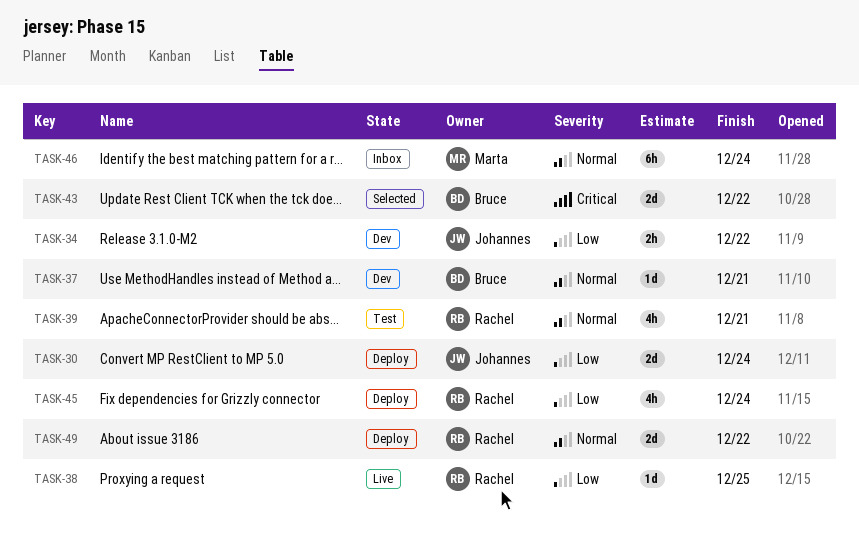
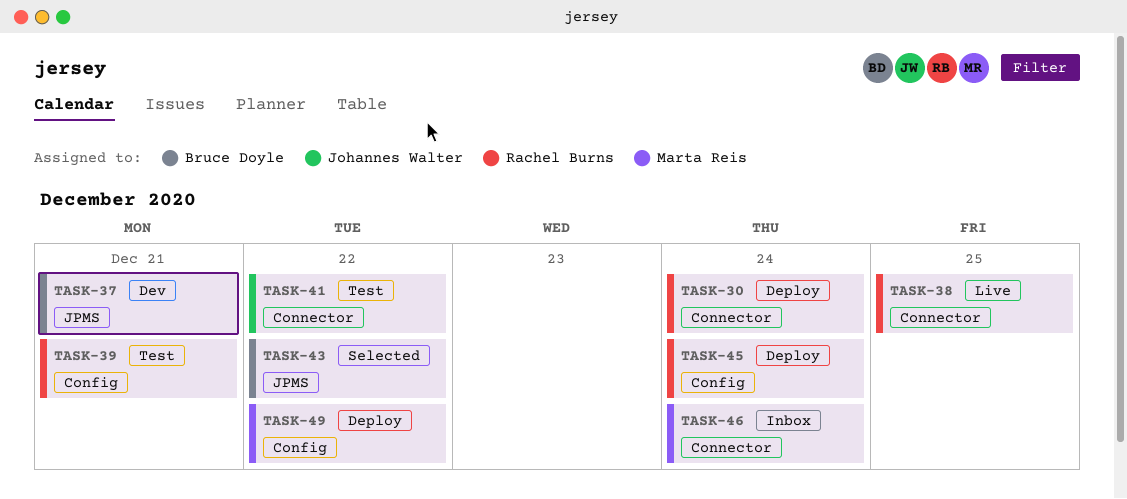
TASK-30, owner: Johannes Walter -> Rachel Burns
TASK-34: present -> none
TASK-41: none -> present
TASK-49, owner: Rachel Burns -> Marta Reis

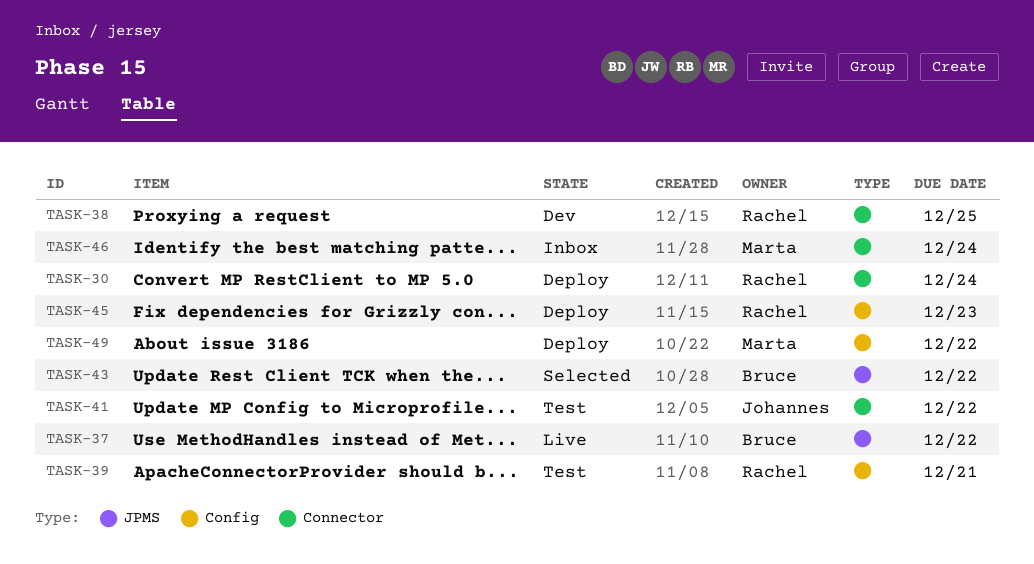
TASK-37, status: Dev -> Live
TASK-37, due: Dec 21 -> Dec 22
TASK-38, status: Live -> Dev
TASK-45, due: Dec 24 -> Dec 23

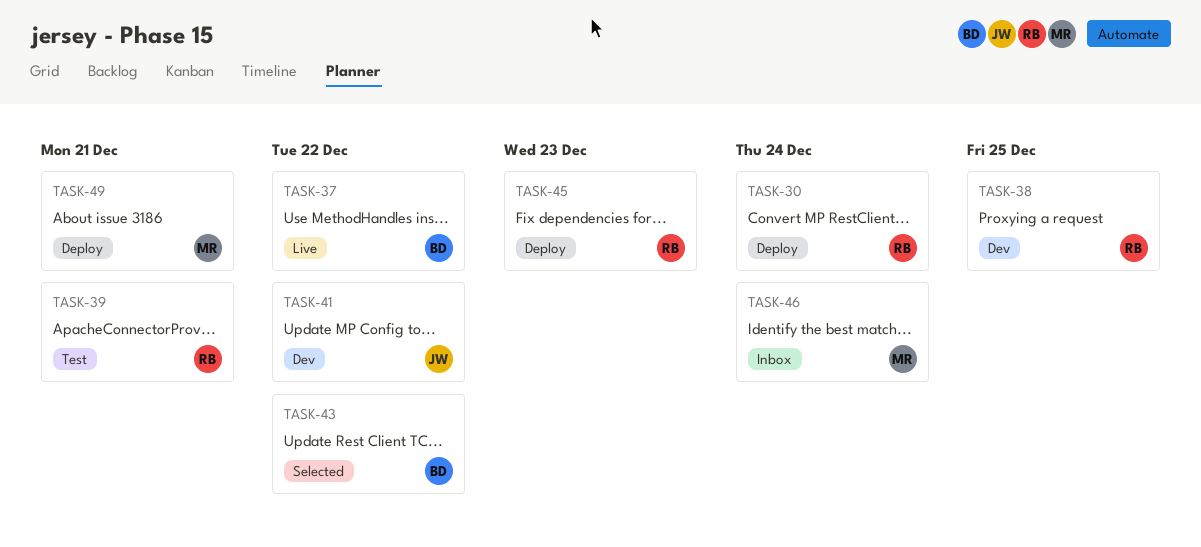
TASK-41, status: Test -> Dev
TASK-49, due: Dec 22 -> Dec 21

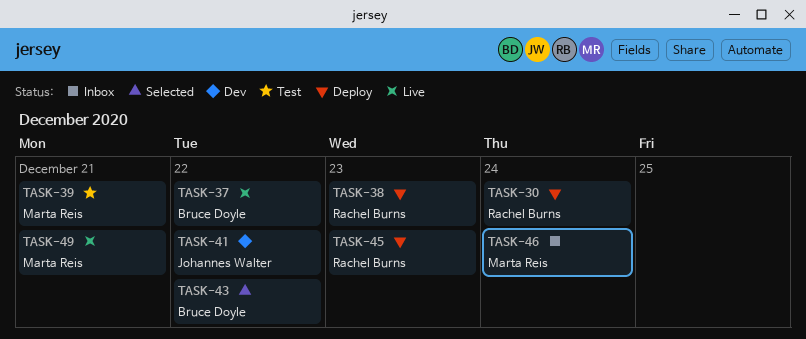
TASK-38, status: Dev -> Deploy
TASK-38, due: Dec 25 -> Dec 23
TASK-39, owner: Rachel Burns -> Marta Reis
TASK-49, status: Deploy -> Live

